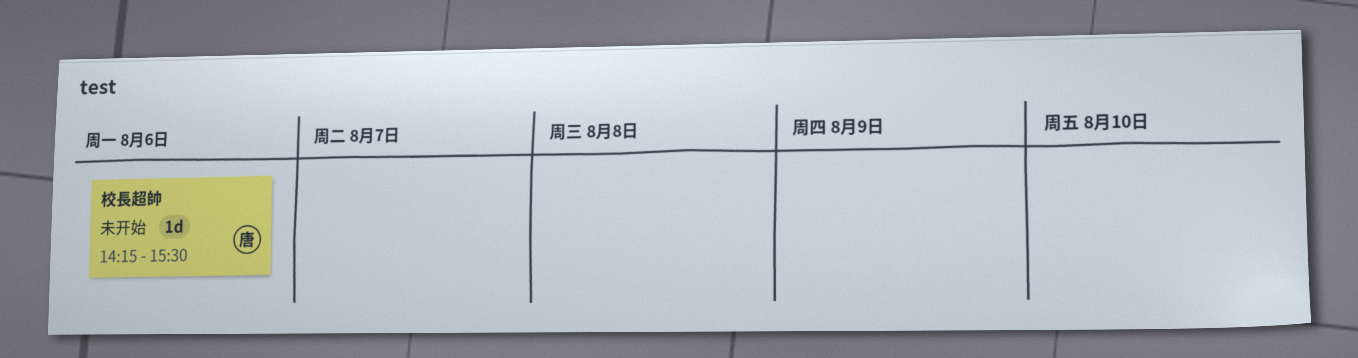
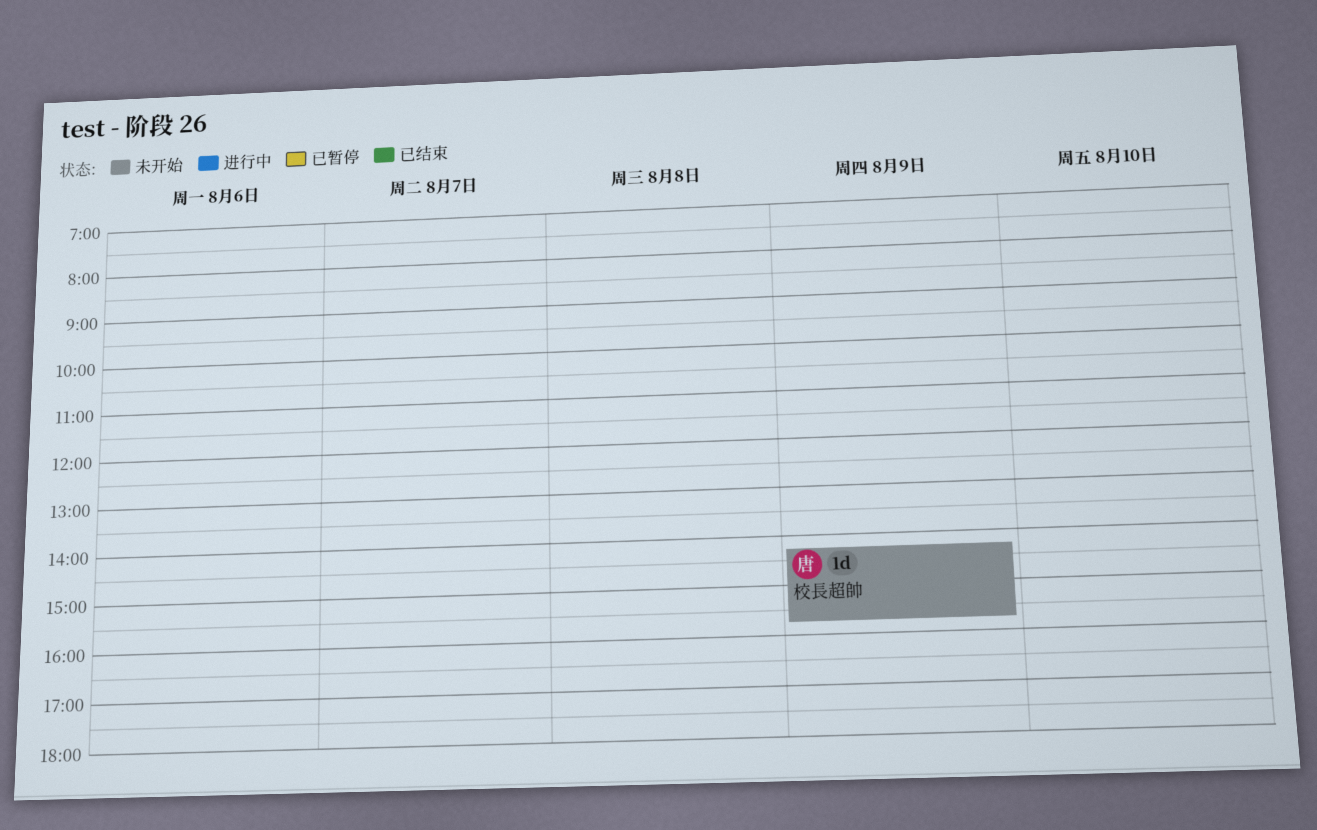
校長超帥, day: Aug 6 -> Aug 9
校長超帥, ends: 15:30 -> 15:45

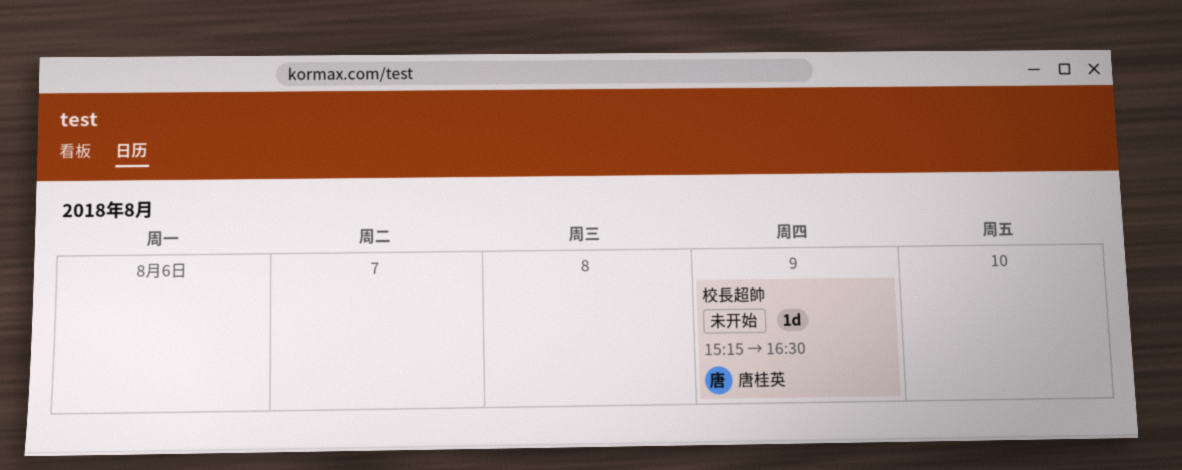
校長超帥, begins: 14:15 -> 15:15
校長超帥, ends: 15:45 -> 16:30

